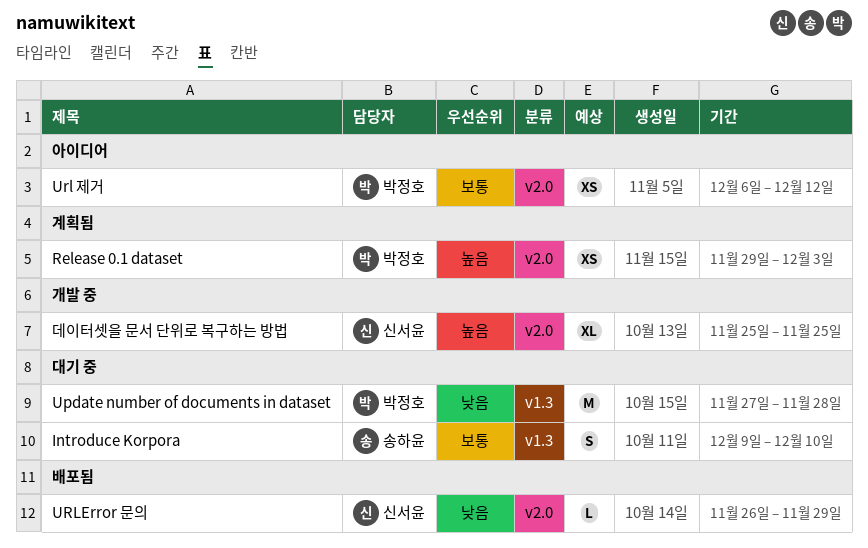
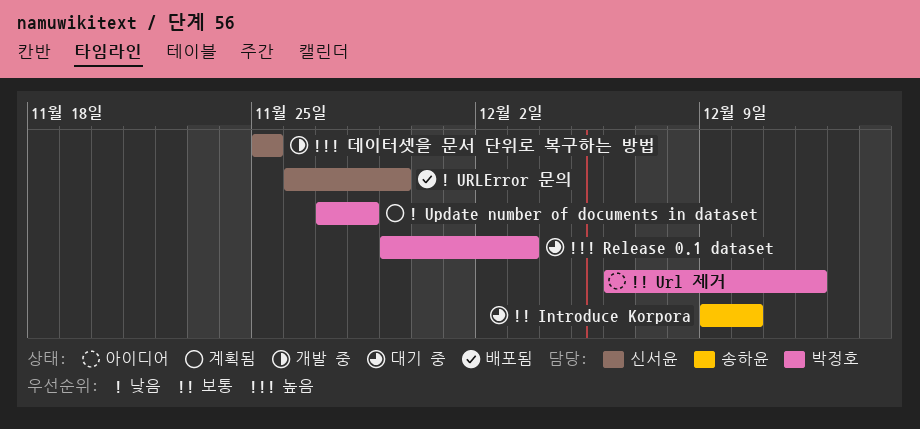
Release 0.1 dataset, status: 계획됨 -> 대기 중
Update number of documents in dataset, status: 대기 중 -> 계획됨

